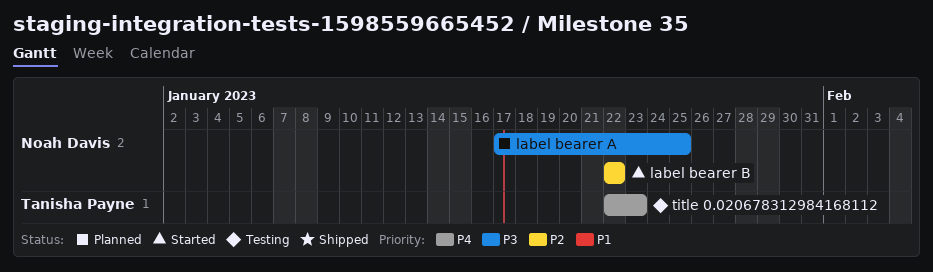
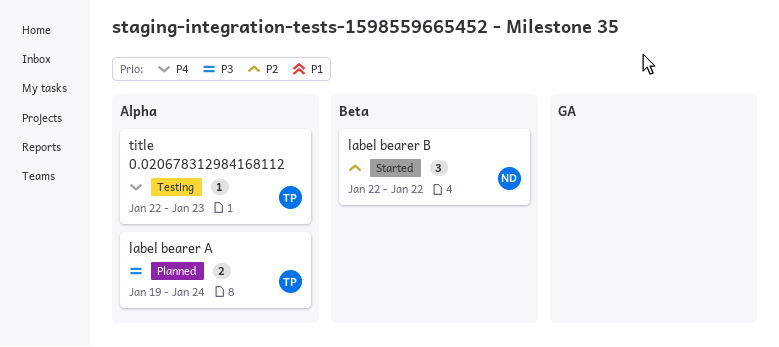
label bearer A, owner: Noah Davis -> Tanisha Payne
label bearer A, start: Jan 17 -> Jan 19
label bearer A, due: Jan 25 -> Jan 24

